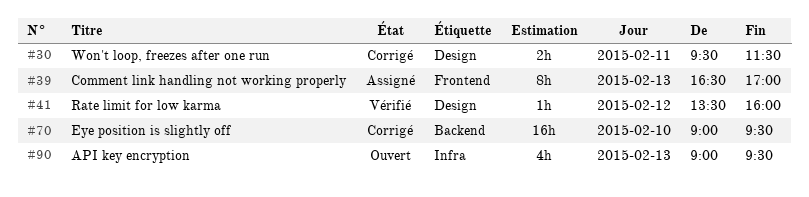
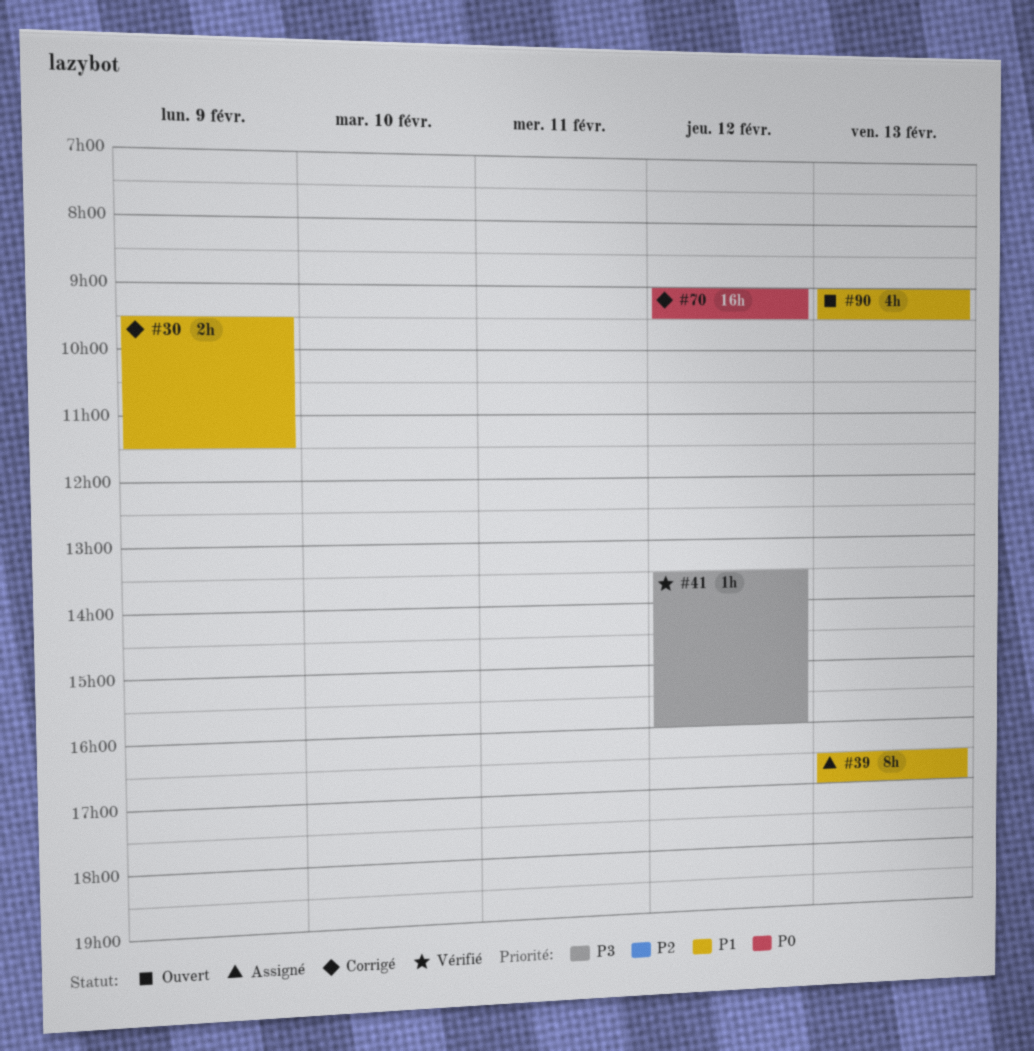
#30, day: Feb 11 -> Feb 9
#70, day: Feb 10 -> Feb 12

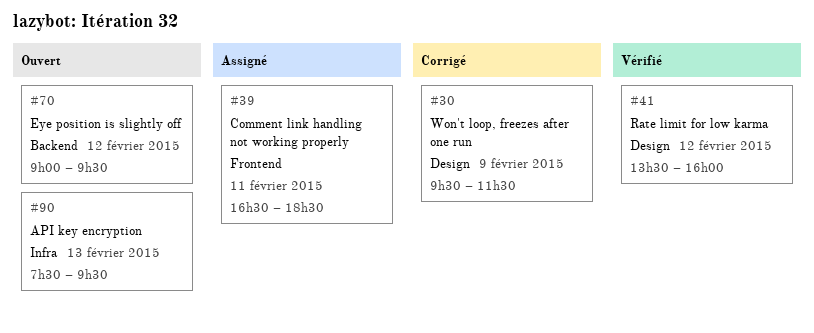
#39, day: Feb 13 -> Feb 11
#39, ends: 17:00 -> 18:30
#70, status: Corrigé -> Ouvert
#90, begins: 09:00 -> 07:30

